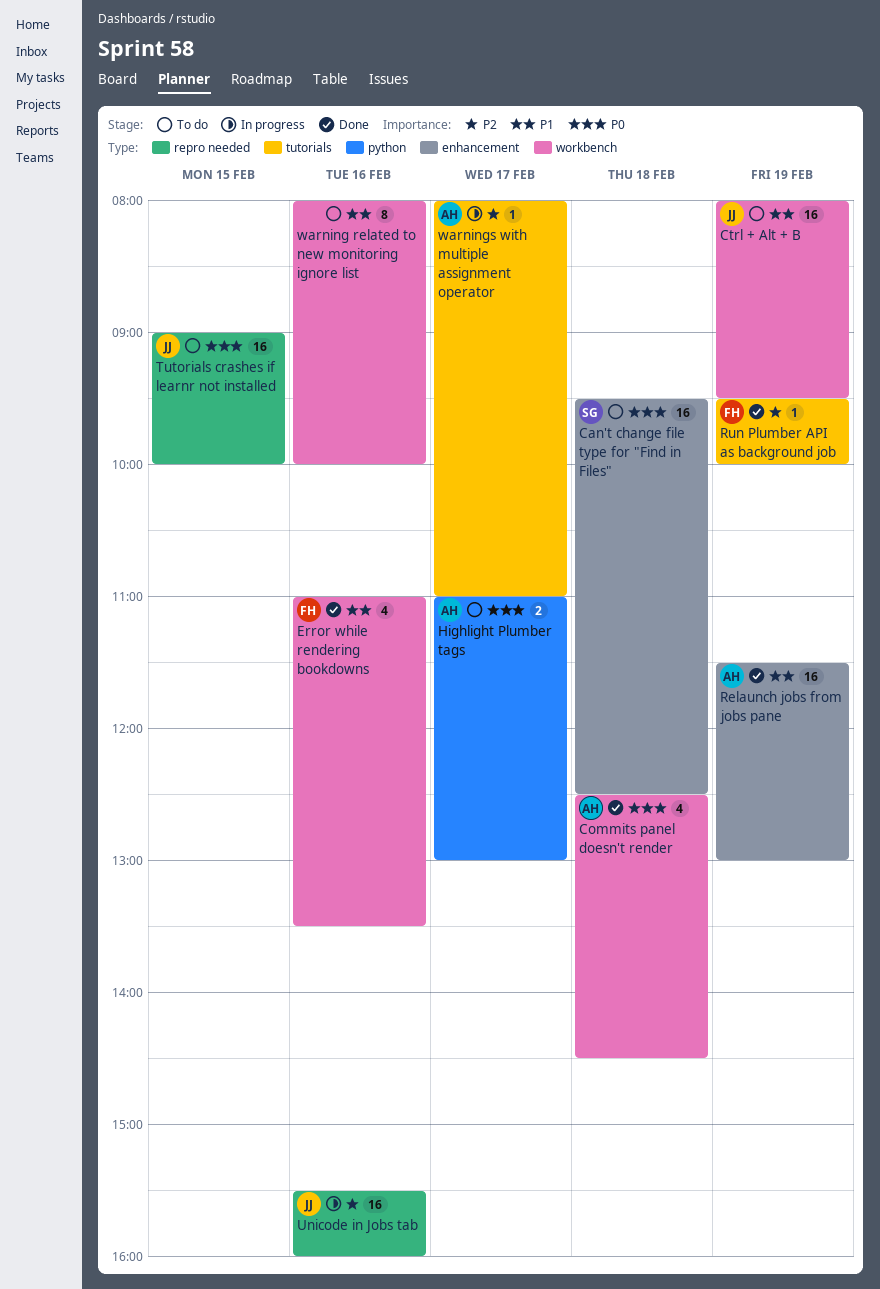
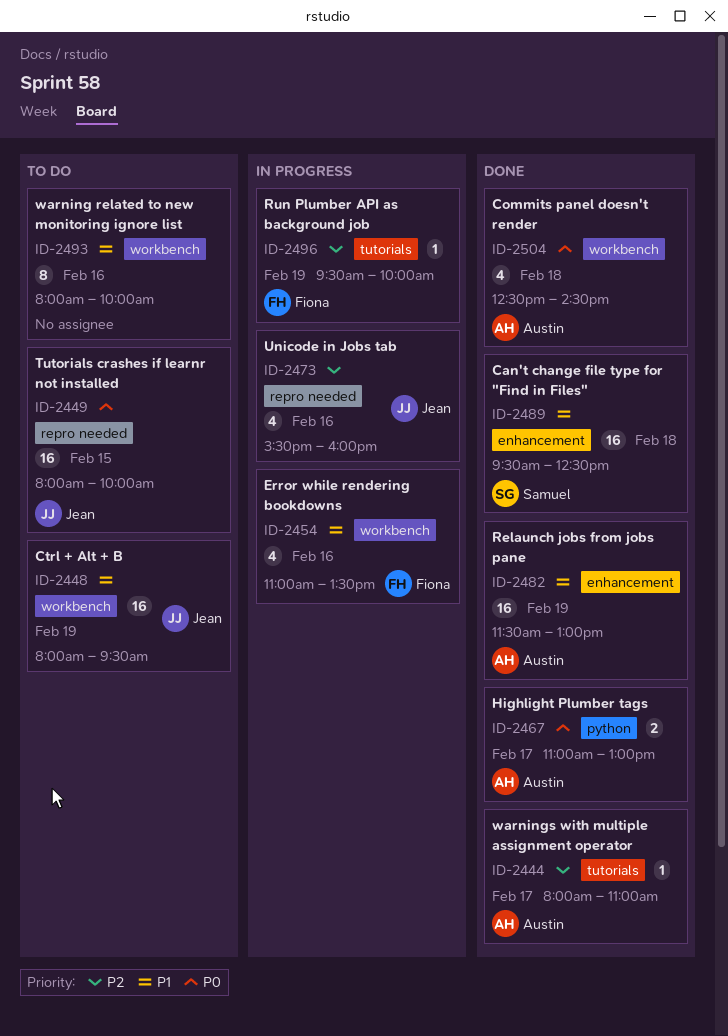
Can't change file type for "Find in Files", status: To do -> Done
Can't change file type for "Find in Files", priority: P0 -> P1
Error while rendering bookdowns, status: Done -> In progress
Highlight Plumber tags, status: To do -> Done
Run Plumber API as background job, status: Done -> In progress
Tutorials crashes if learnr not installed, begins: 09:00 -> 08:00
Unicode in Jobs tab, estimate: 16 -> 4
warnings with multiple assignment operator, status: In progress -> Done

